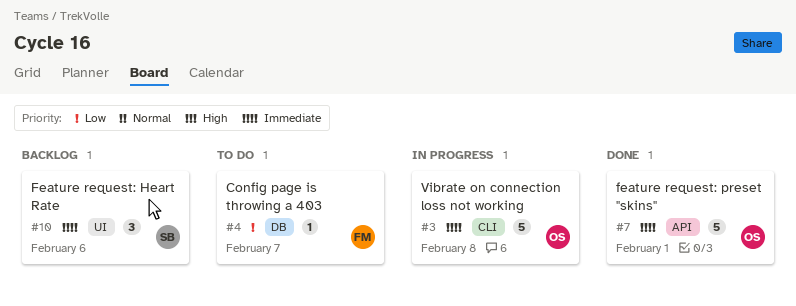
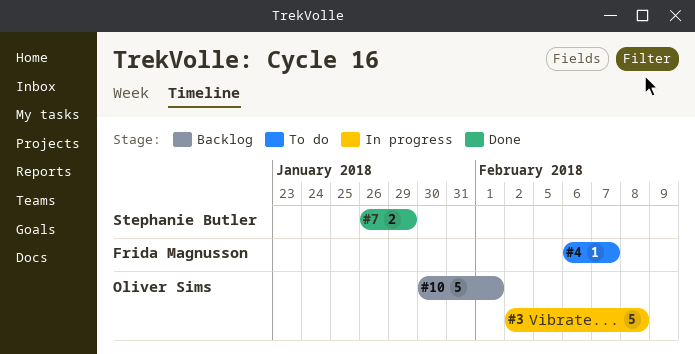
#7, owner: Oliver Sims -> Stephanie Butler
#7, estimate: 5 -> 2
#7, due: Feb 1 -> Jan 29
#10, owner: Stephanie Butler -> Oliver Sims
#10, estimate: 3 -> 5
#10, due: Feb 6 -> Feb 1

